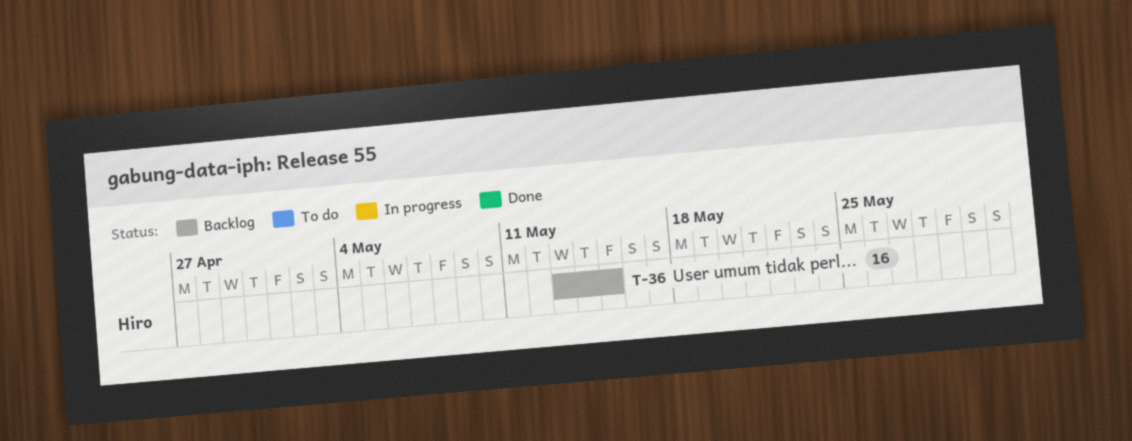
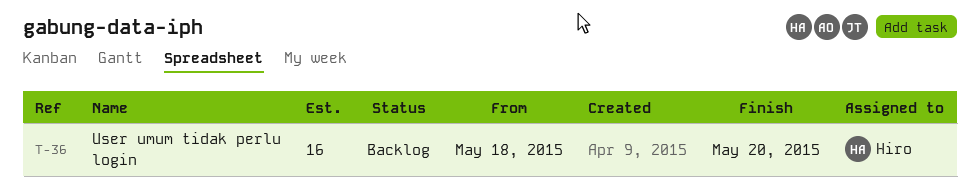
T-36, start: May 13 -> May 18
T-36, due: May 15 -> May 20

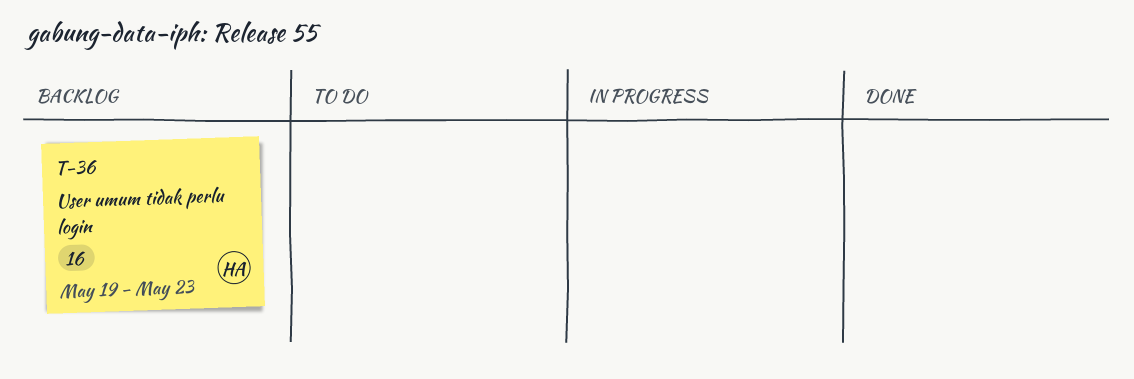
T-36, start: May 18 -> May 19
T-36, due: May 20 -> May 23

